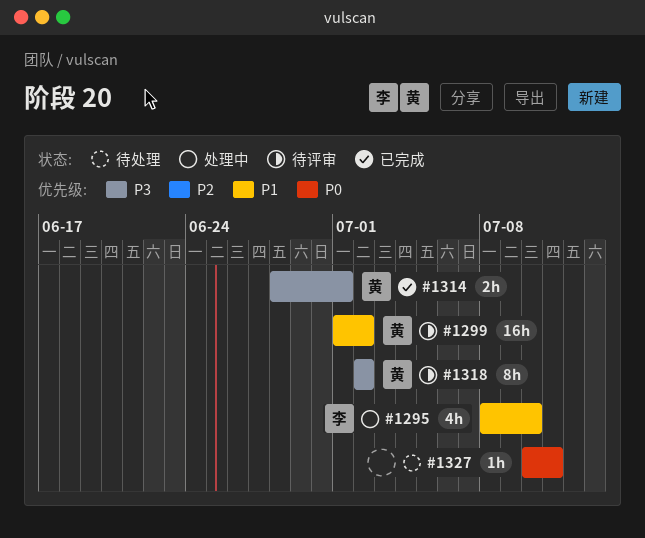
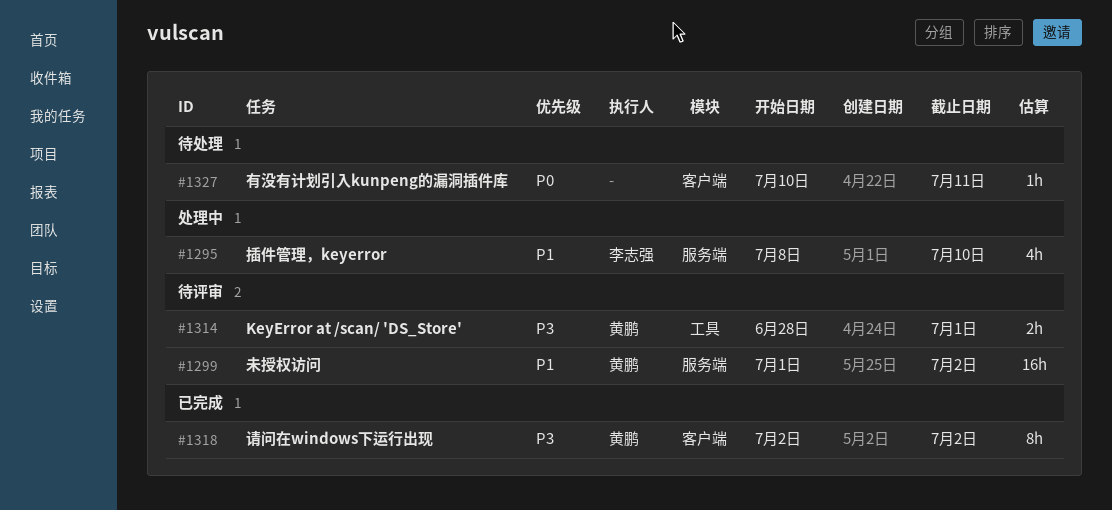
#1314, status: 已完成 -> 待评审
#1318, status: 待评审 -> 已完成

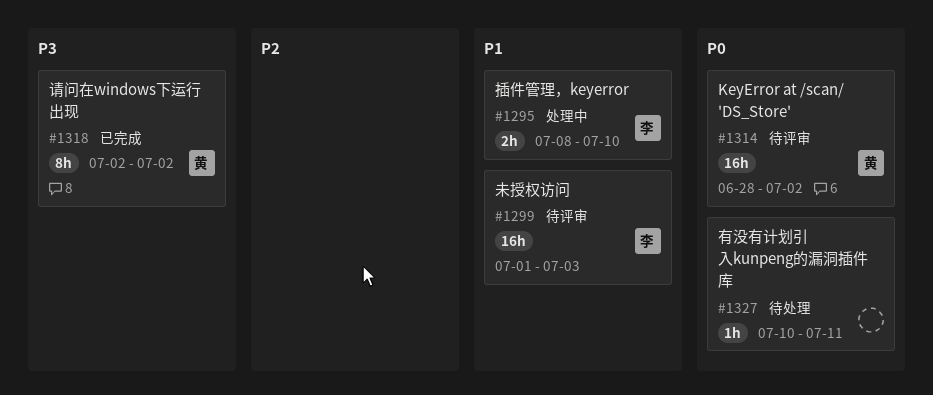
#1295, estimate: 4h -> 2h
#1299, owner: 黄鹏 -> 李志强
#1299, due: Jul 2 -> Jul 3
#1314, priority: P3 -> P0
#1314, estimate: 2h -> 16h
#1314, due: Jul 1 -> Jul 2

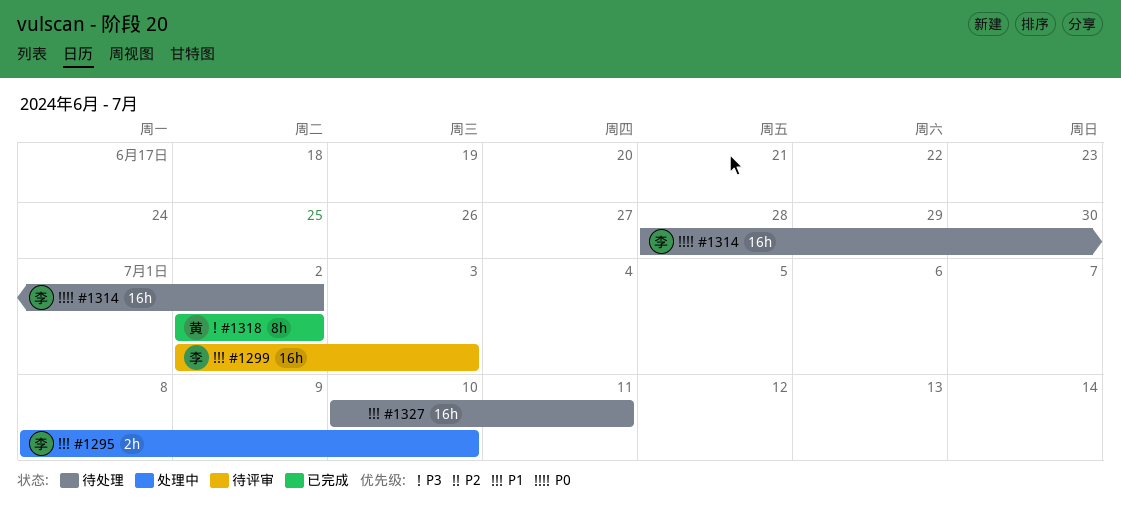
#1299, start: Jul 1 -> Jul 2
#1314, status: 待评审 -> 待处理
#1314, owner: 黄 -> 李
#1327, priority: P0 -> P1
#1327, estimate: 1h -> 16h

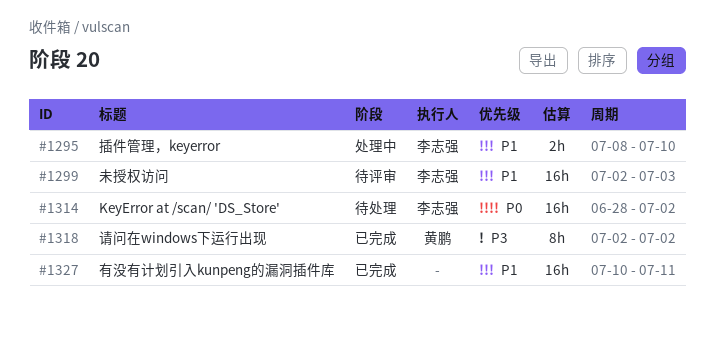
#1327, status: 待处理 -> 已完成

